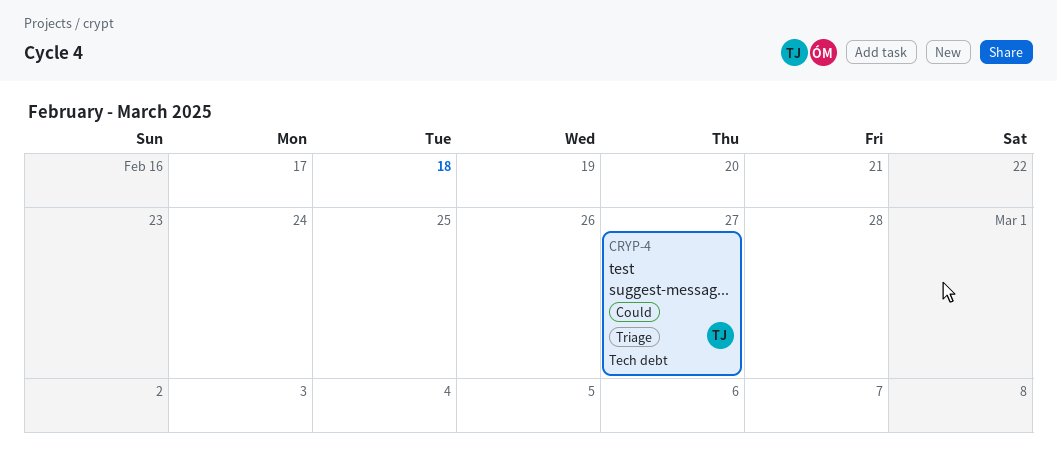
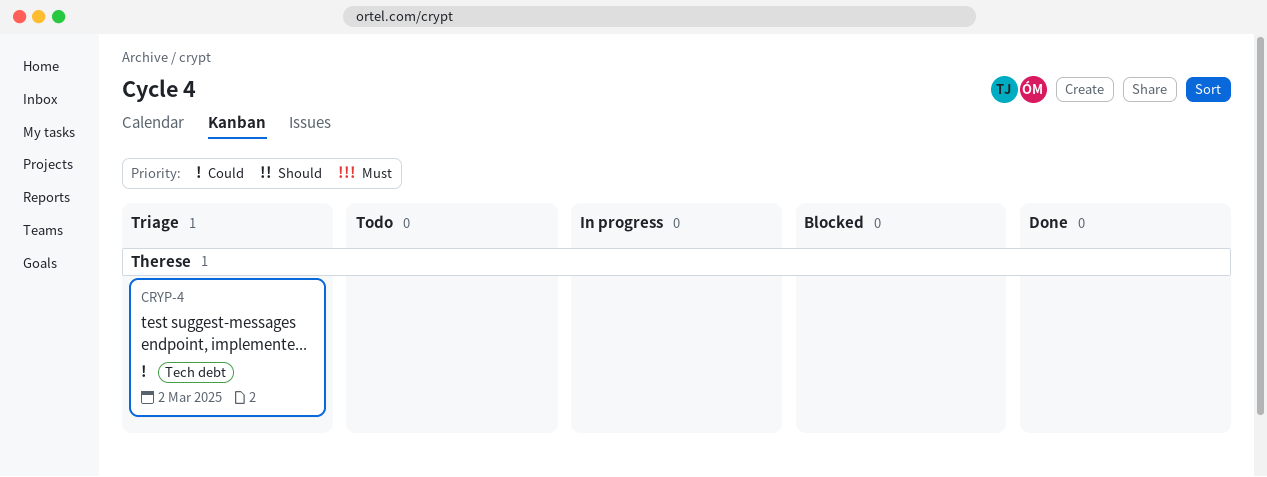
CRYP-4, due: Feb 27 -> Mar 2

